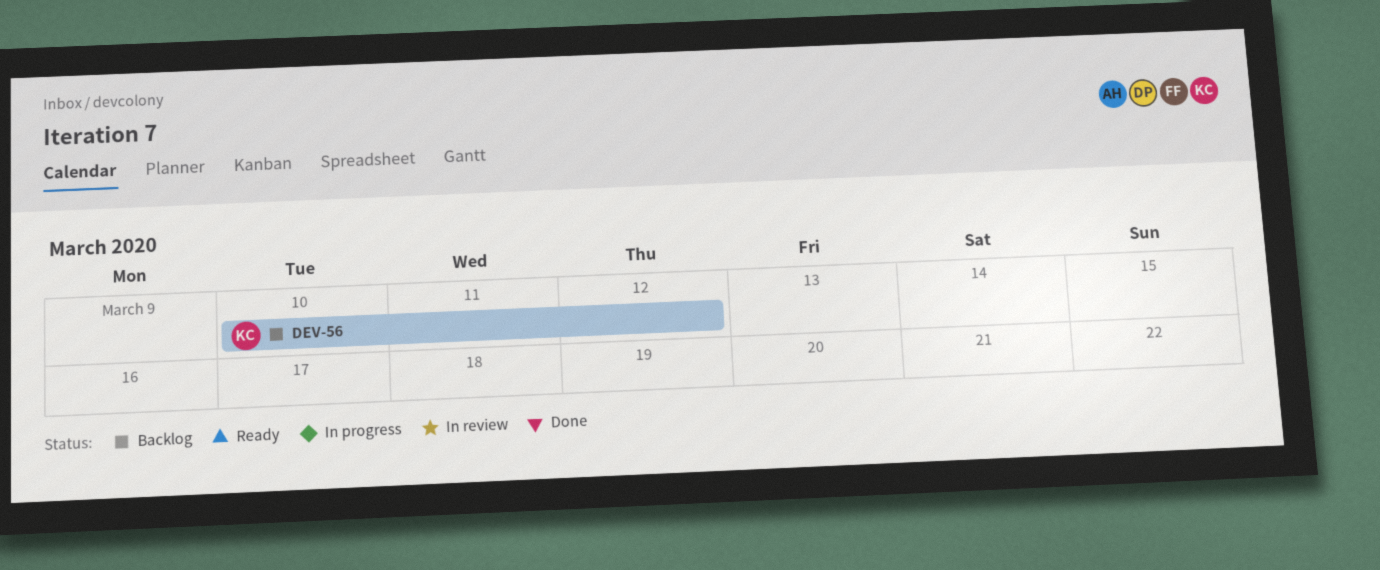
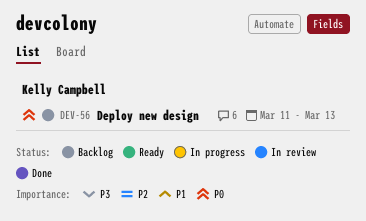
DEV-56, start: Mar 10 -> Mar 11
DEV-56, due: Mar 12 -> Mar 13

